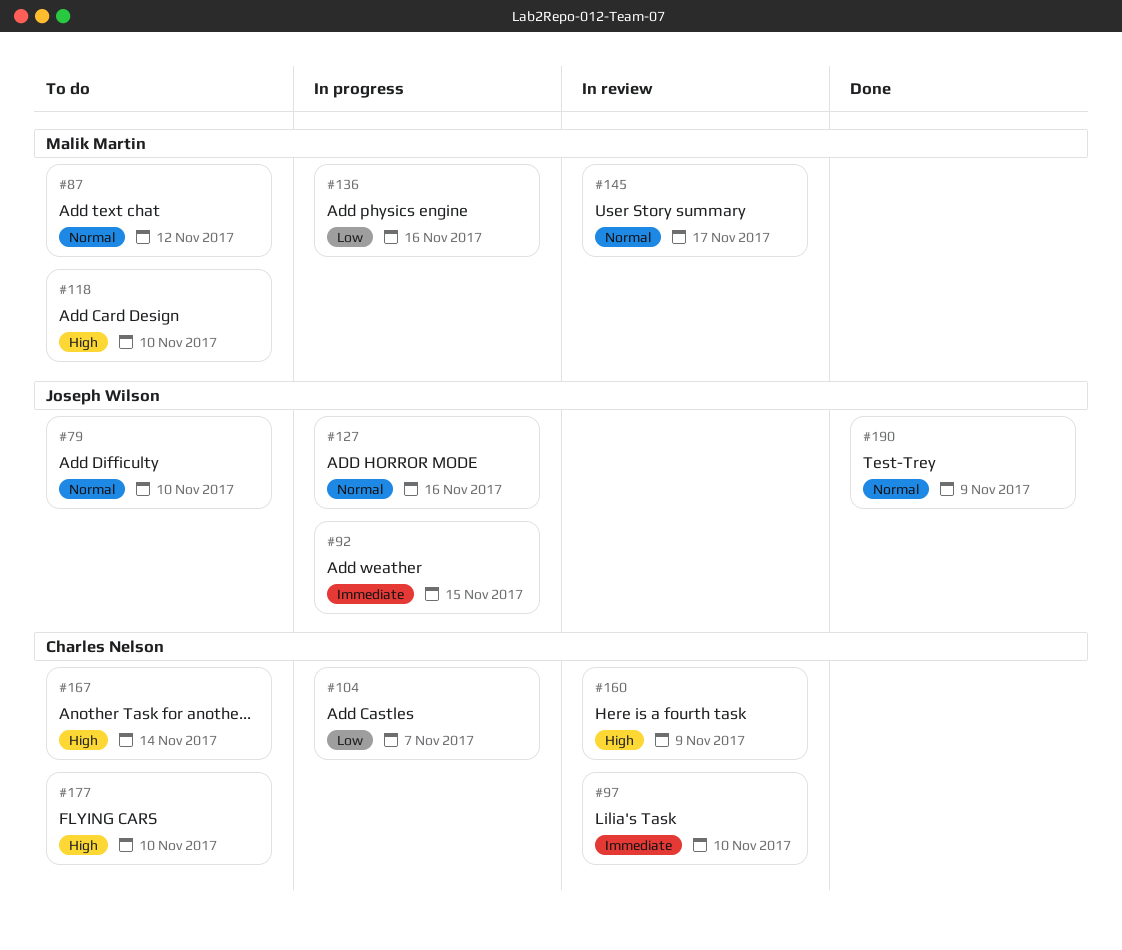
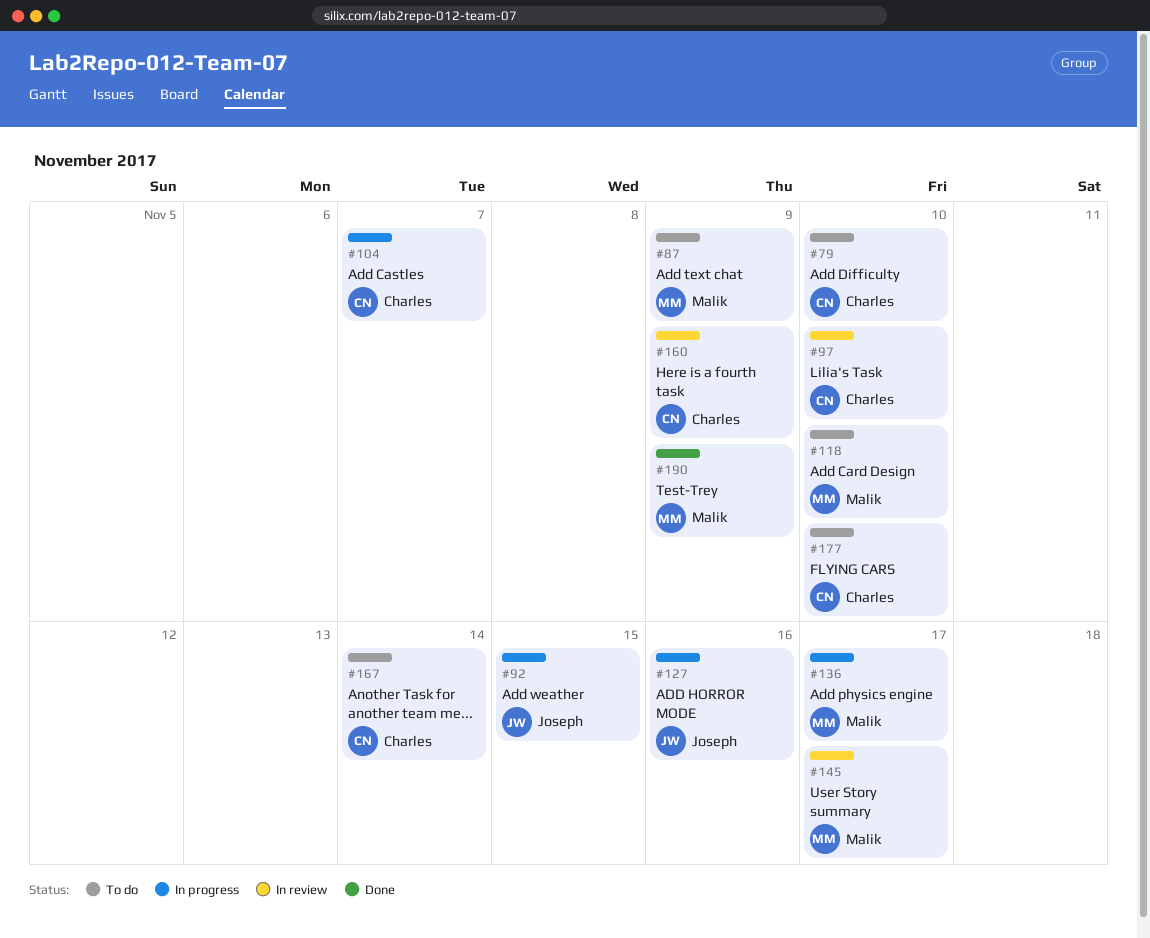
#79, owner: Joseph Wilson -> Charles Nelson
#87, due: Nov 12 -> Nov 9
#136, due: Nov 16 -> Nov 17
#190, owner: Joseph Wilson -> Malik Martin

